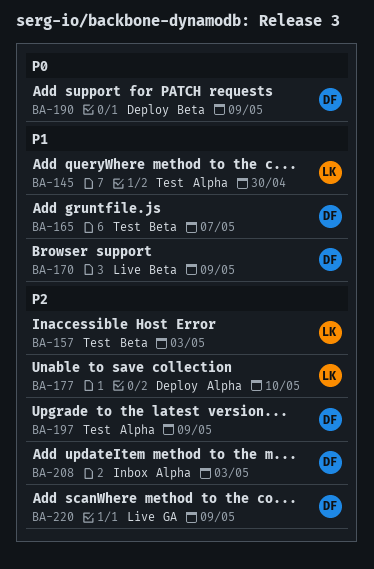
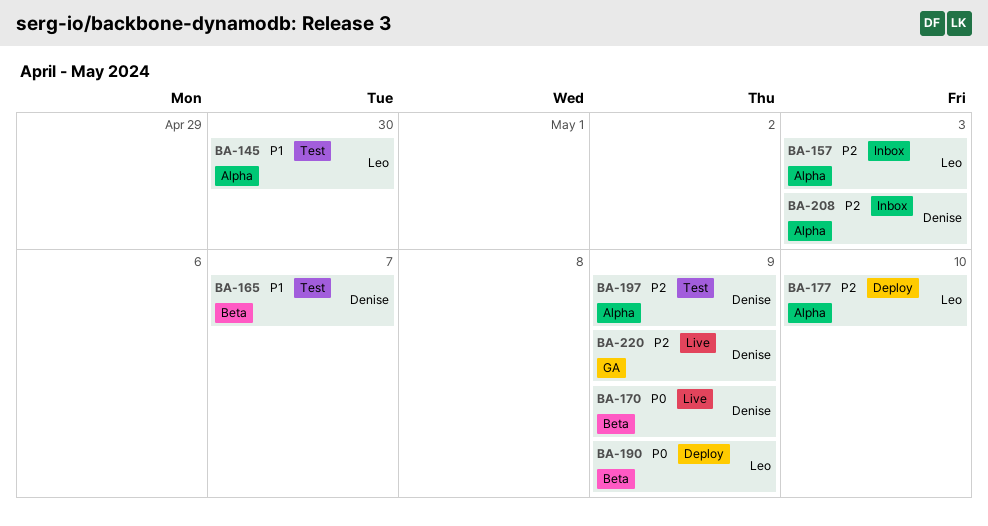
BA-157, status: Test -> Inbox
BA-157, label: Beta -> Alpha
BA-170, priority: P1 -> P0
BA-190, owner: Denise -> Leo

